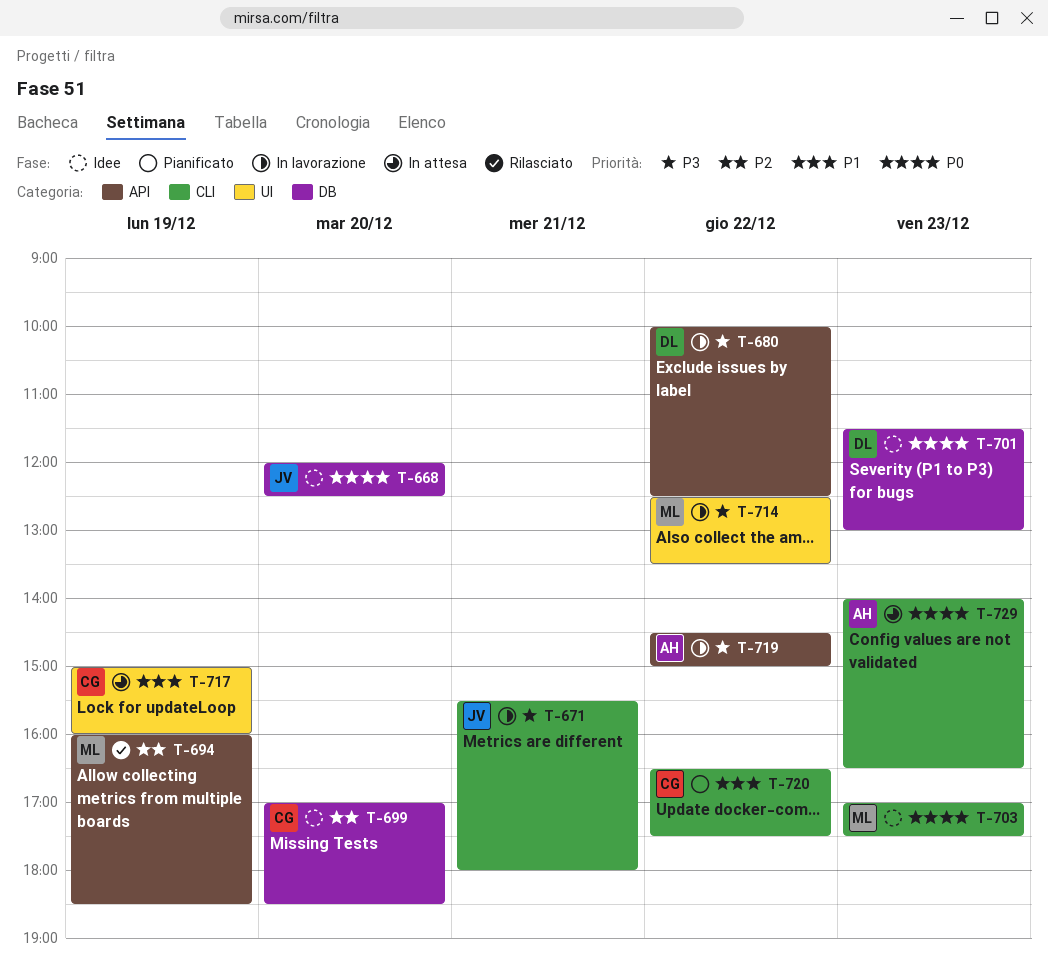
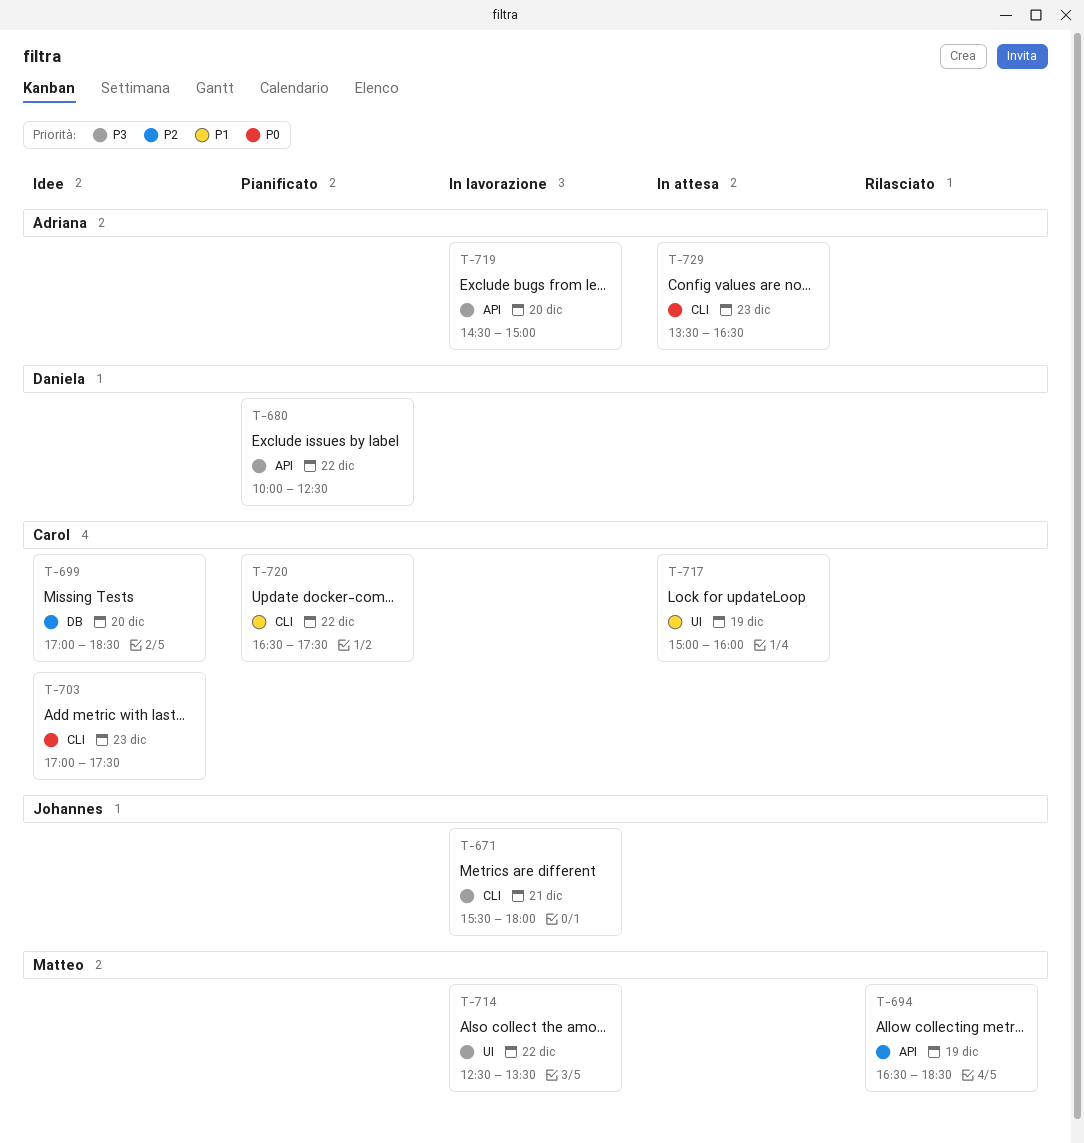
T-668: present -> none
T-680, status: In lavorazione -> Pianificato
T-694, begins: 16:00 -> 16:30
T-701: present -> none
T-703, owner: Matteo -> Carol
T-719, day: Dec 22 -> Dec 20
T-729, begins: 14:00 -> 13:30

